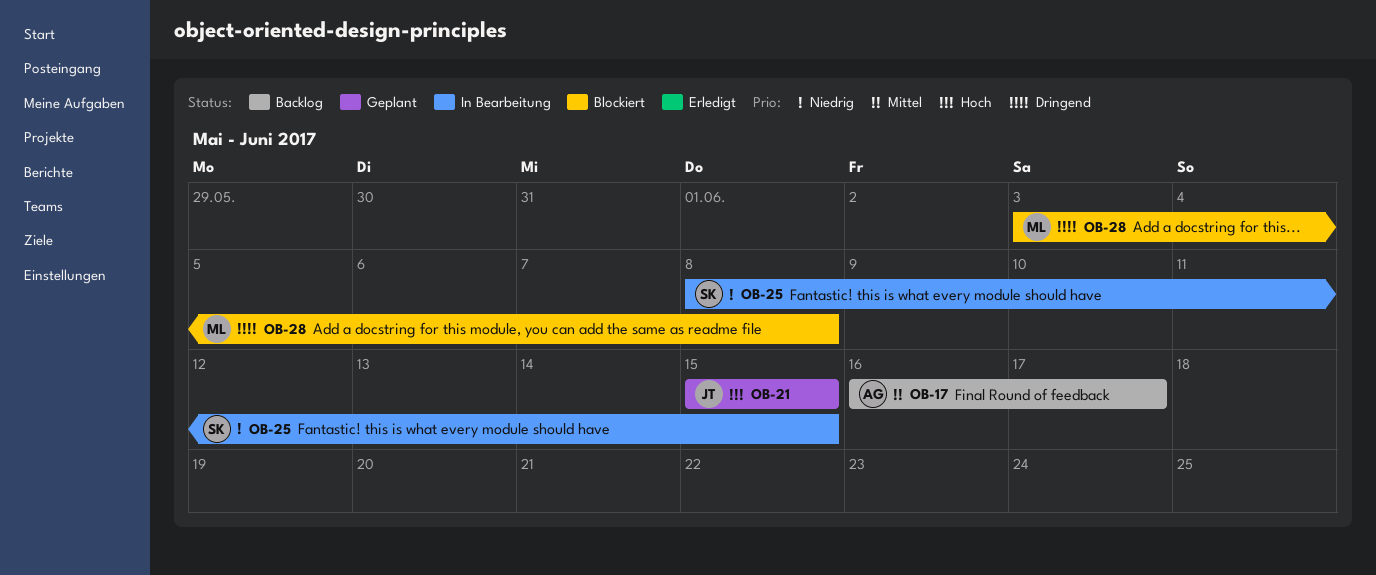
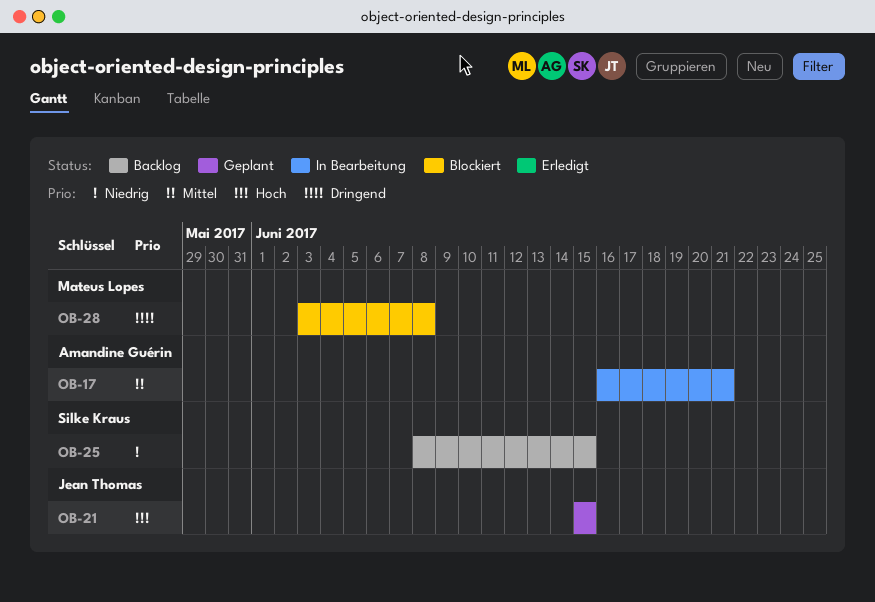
OB-17, status: Backlog -> In Bearbeitung
OB-17, due: Jun 17 -> Jun 21
OB-25, status: In Bearbeitung -> Backlog

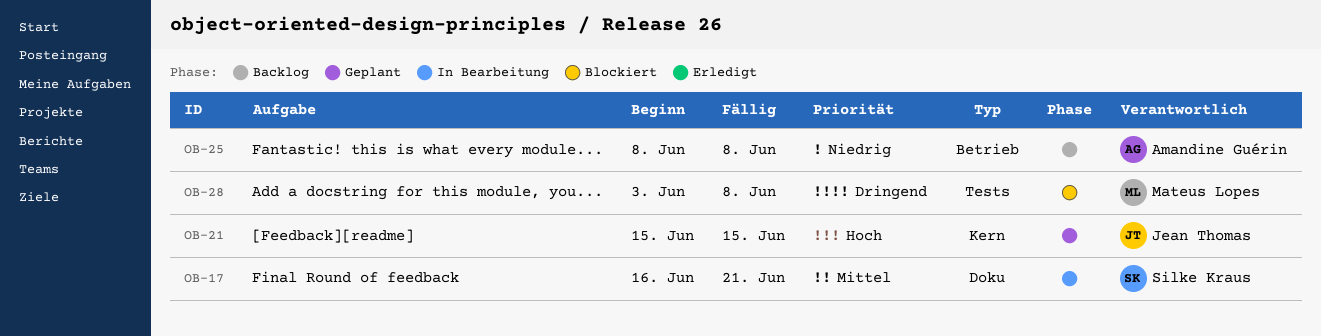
OB-17, owner: Amandine Guérin -> Silke Kraus
OB-25, owner: Silke Kraus -> Amandine Guérin
OB-25, due: Jun 15 -> Jun 8

